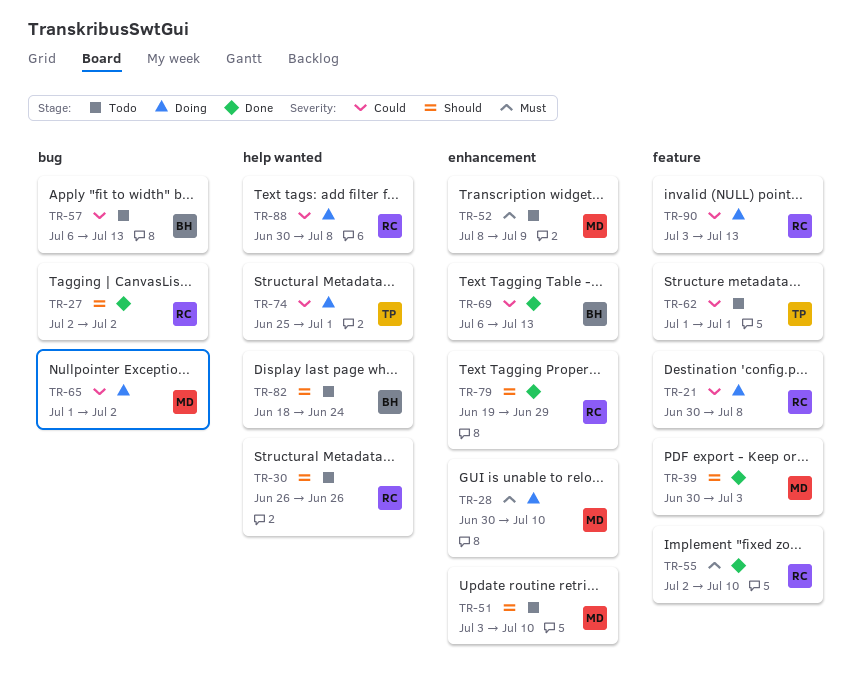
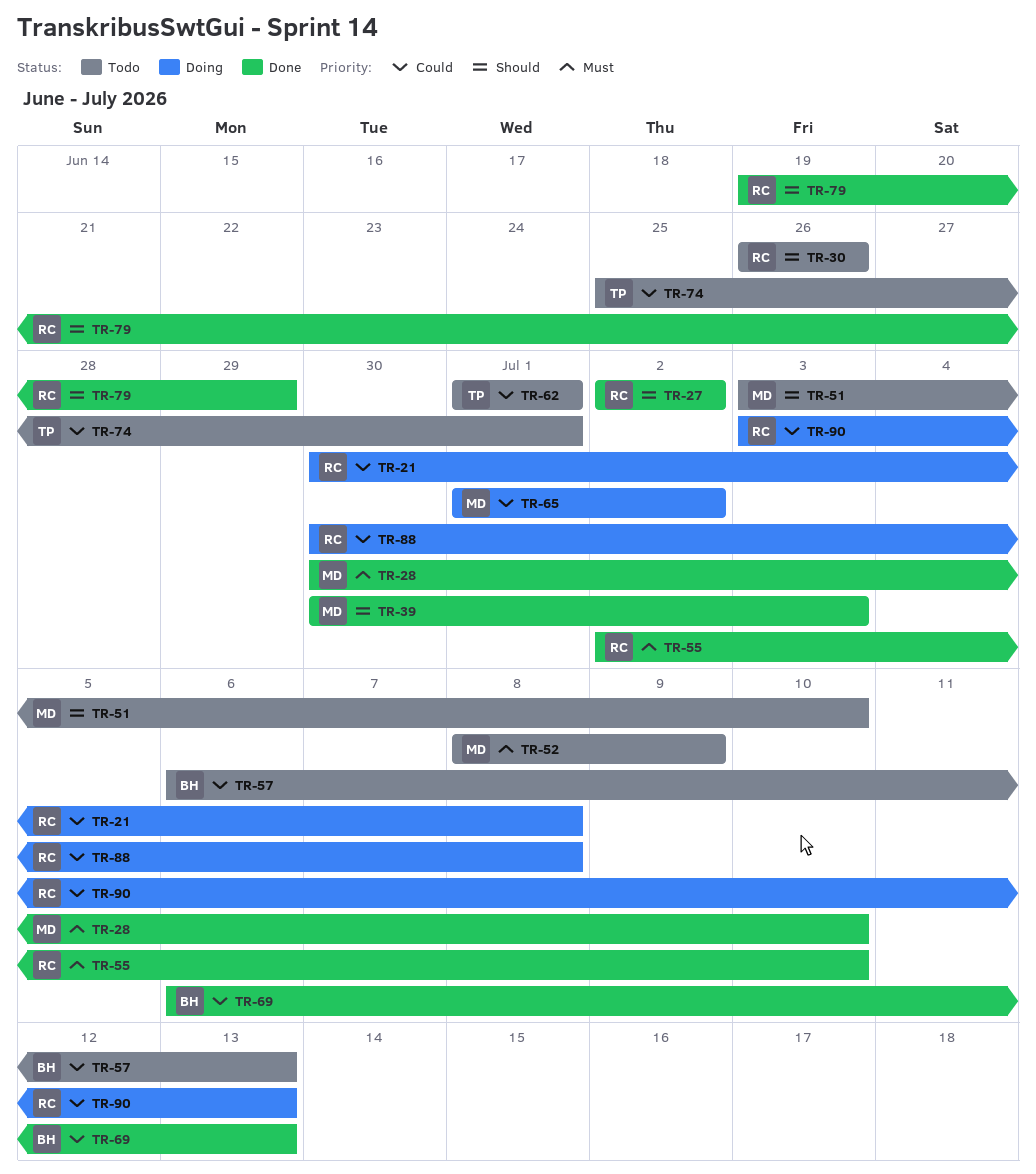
TR-28, status: Doing -> Done
TR-74, status: Doing -> Todo
TR-82: present -> none

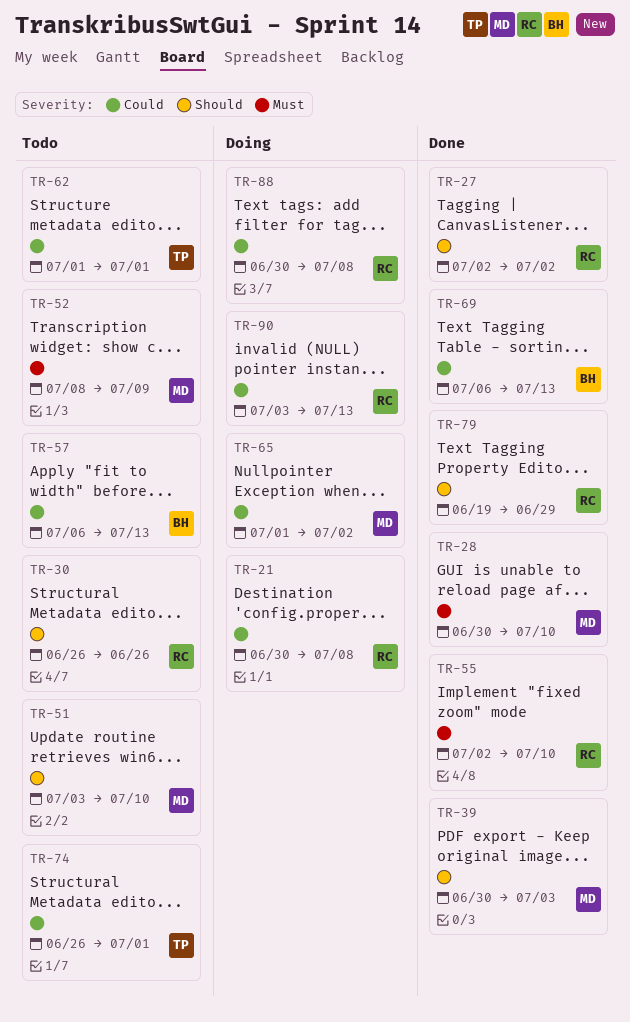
TR-74, start: Jun 25 -> Jun 26

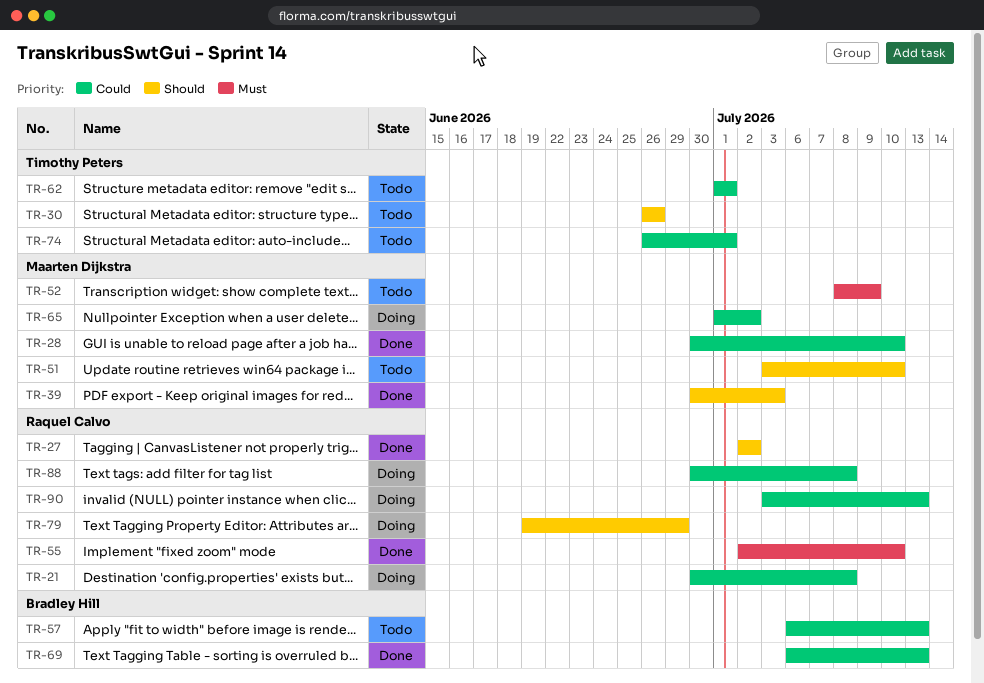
TR-28, priority: Must -> Could
TR-30, owner: Raquel Calvo -> Timothy Peters
TR-79, status: Done -> Doing

